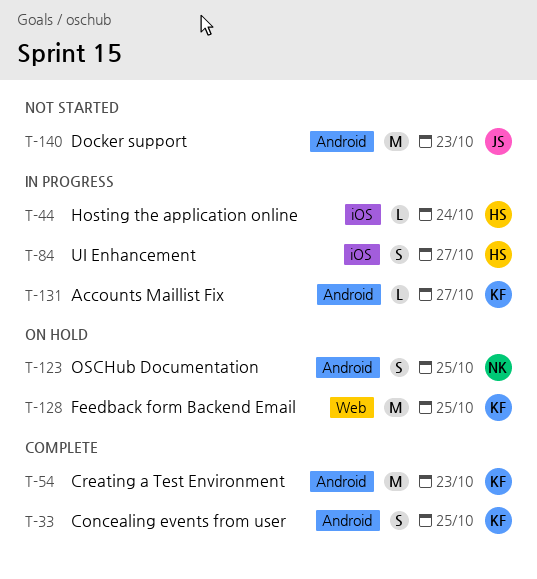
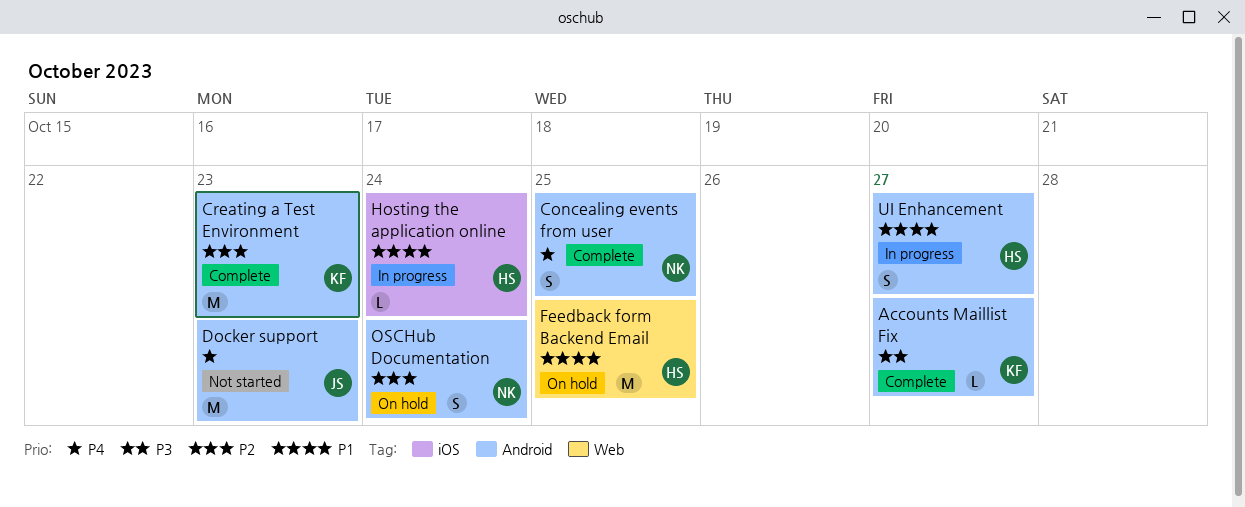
Accounts Maillist Fix, status: In progress -> Complete
Concealing events from user, owner: KF -> NK
Feedback form Backend Email, owner: KF -> HS
OSCHub Documentation, due: Oct 25 -> Oct 24
UI Enhancement, label: iOS -> Android

